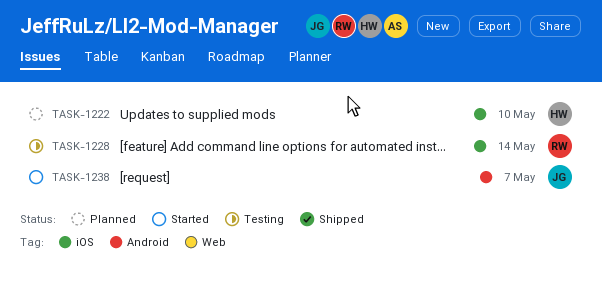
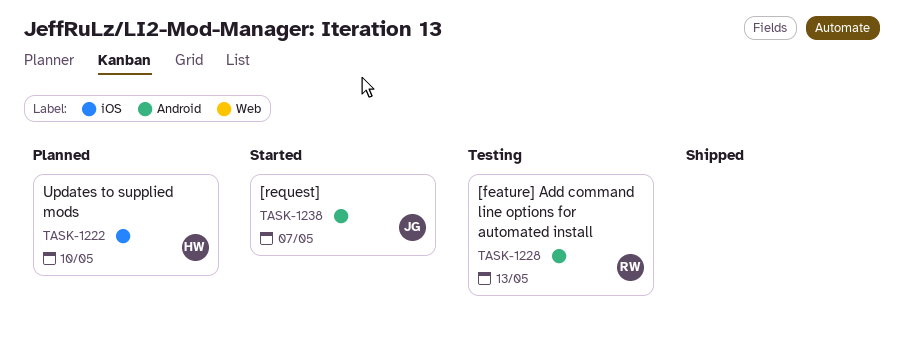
TASK-1228, label: iOS -> Android
TASK-1228, due: May 14 -> May 13

